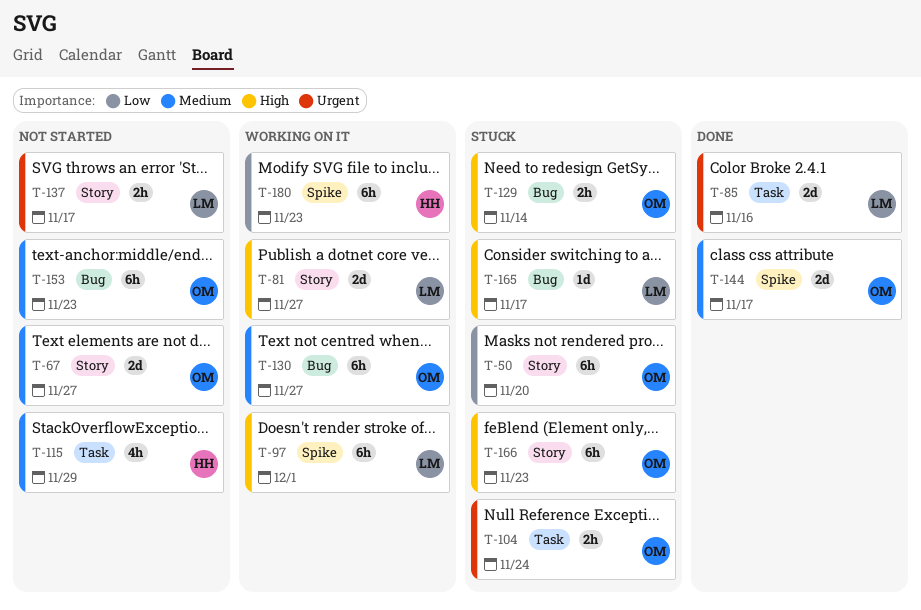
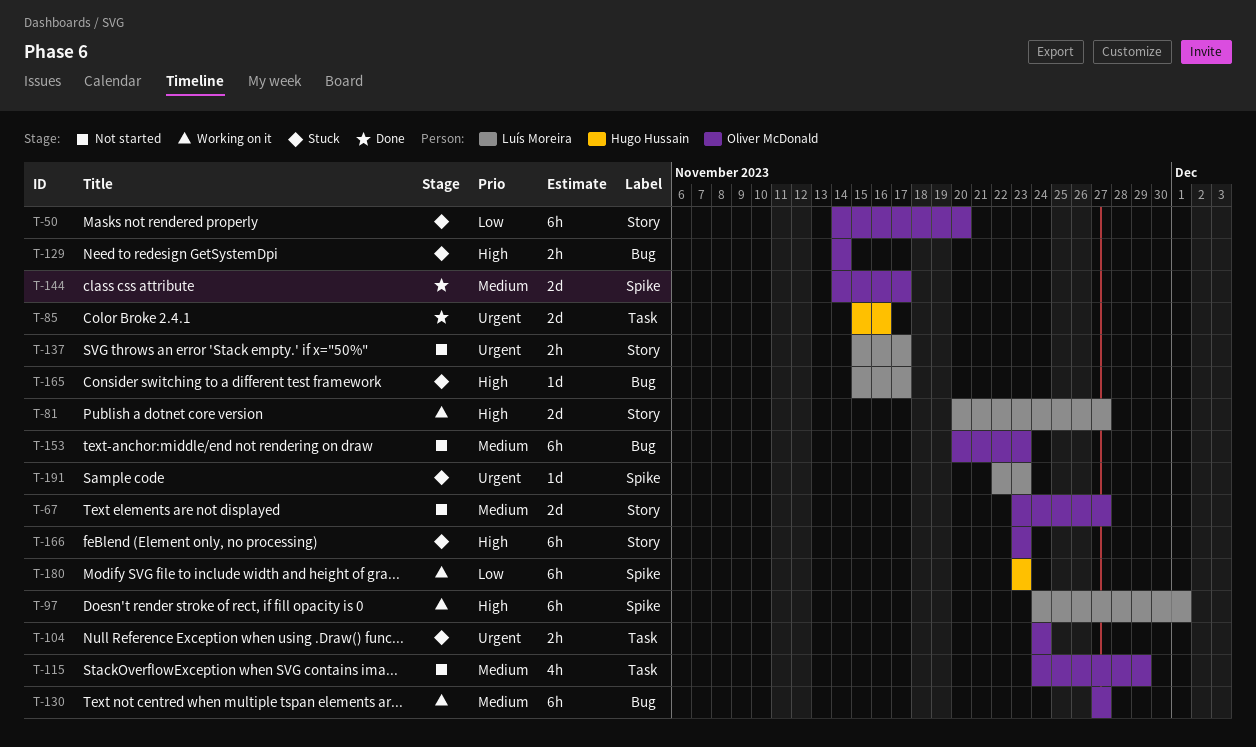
T-85, owner: Luís Moreira -> Hugo Hussain
T-115, owner: Hugo Hussain -> Oliver McDonald
T-191: none -> present

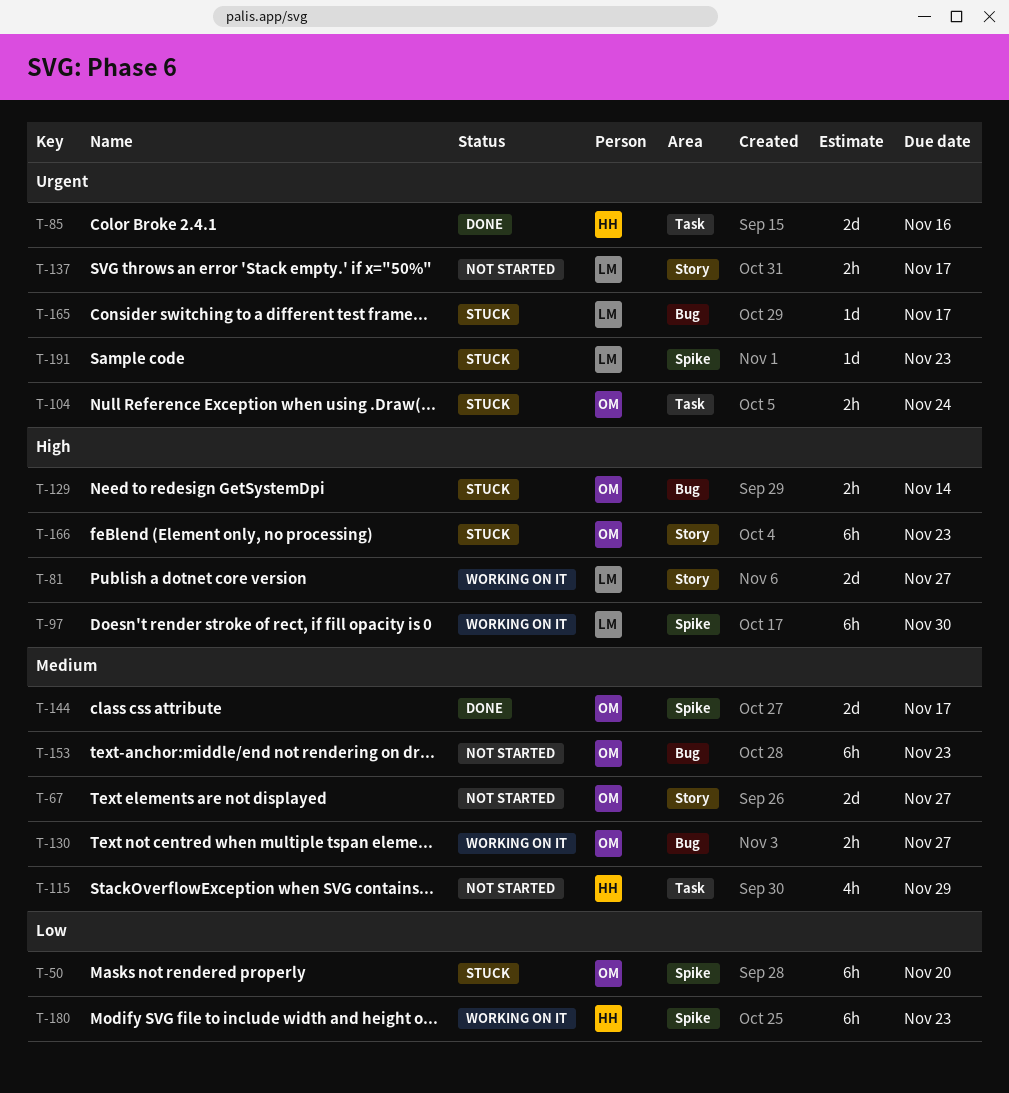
T-50, label: Story -> Spike
T-97, due: Dec 1 -> Nov 30
T-115, owner: Oliver McDonald -> Hugo Hussain
T-130, estimate: 6h -> 2h
T-165, priority: High -> Urgent

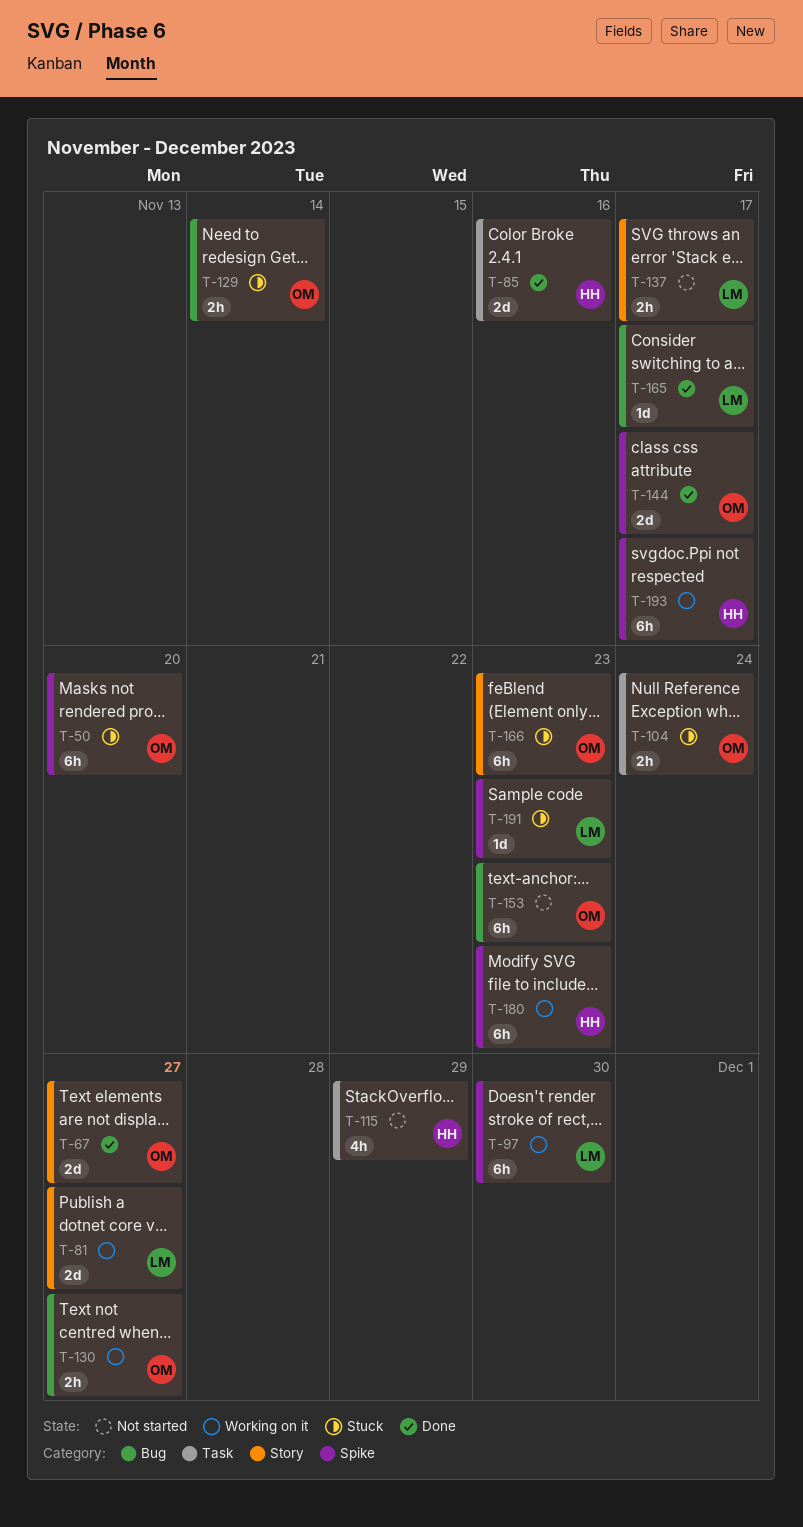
T-67, status: Not started -> Done
T-165, status: Stuck -> Done
T-193: none -> present

